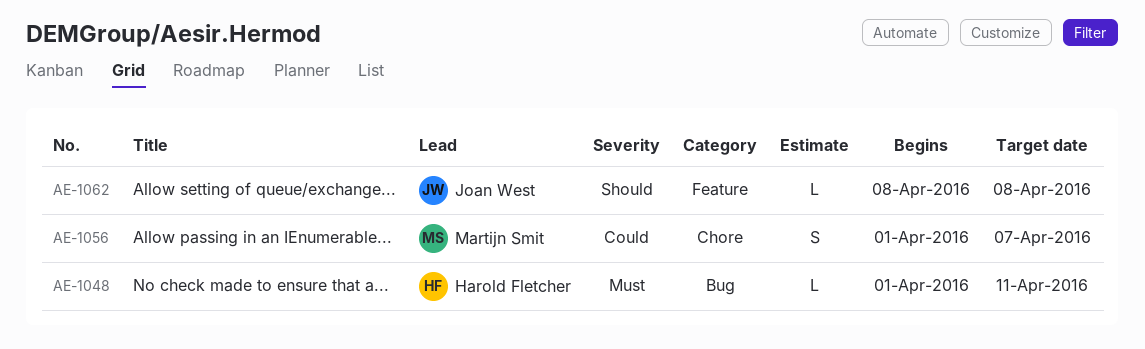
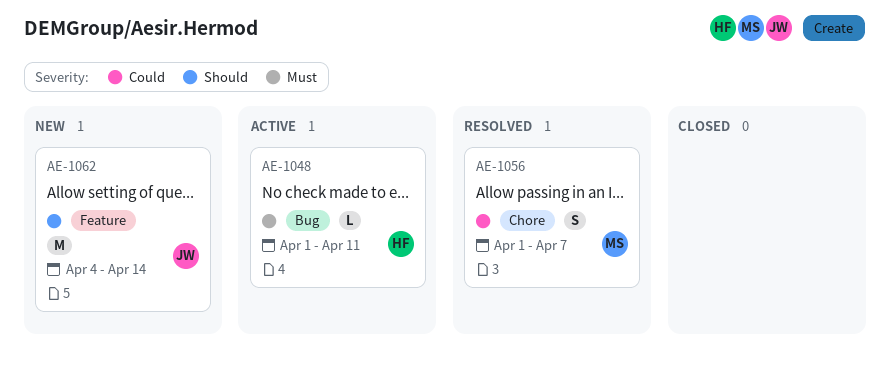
AE-1062, estimate: L -> M
AE-1062, start: Apr 8 -> Apr 4
AE-1062, due: Apr 8 -> Apr 14

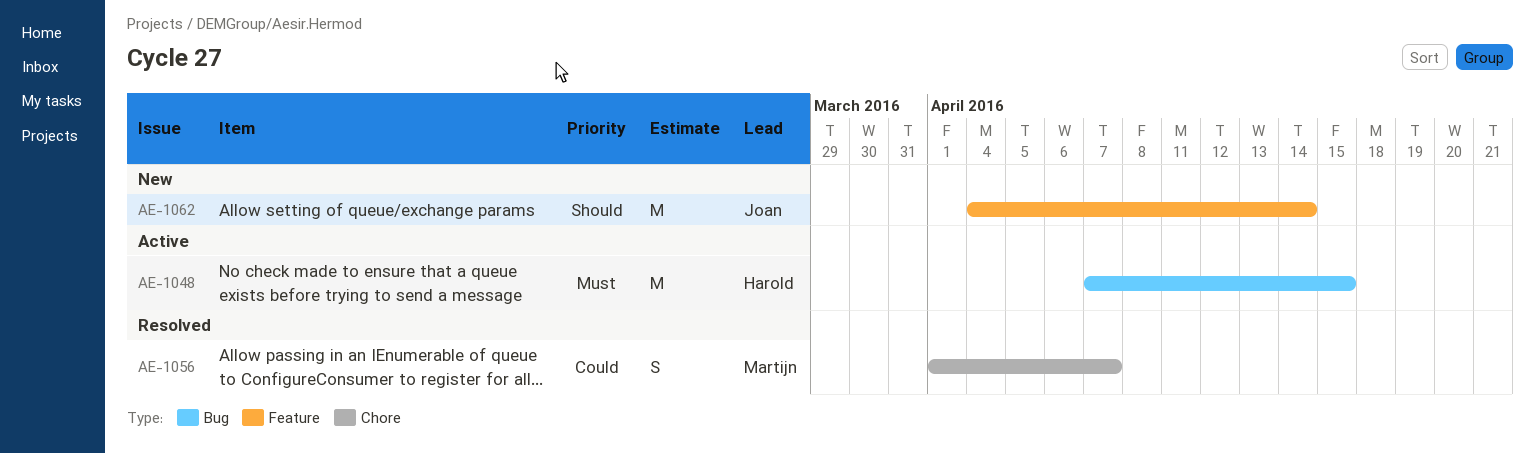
AE-1048, estimate: L -> M
AE-1048, start: Apr 1 -> Apr 7
AE-1048, due: Apr 11 -> Apr 15

